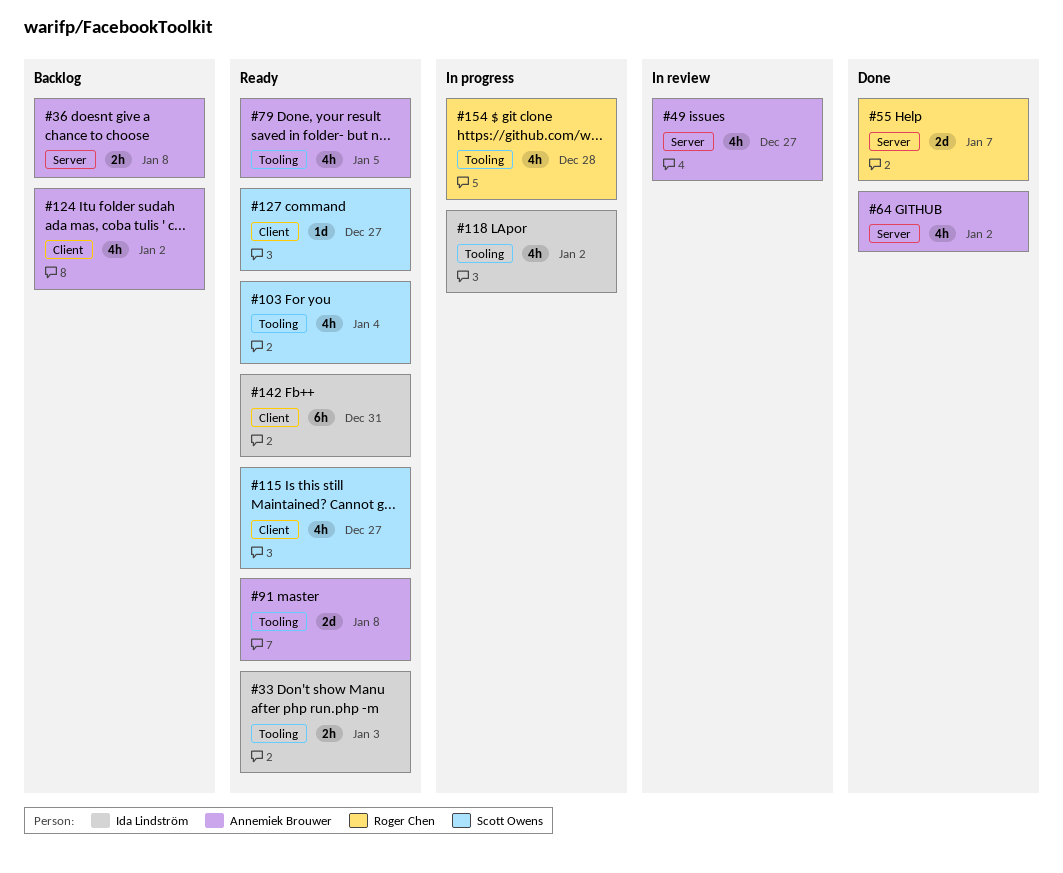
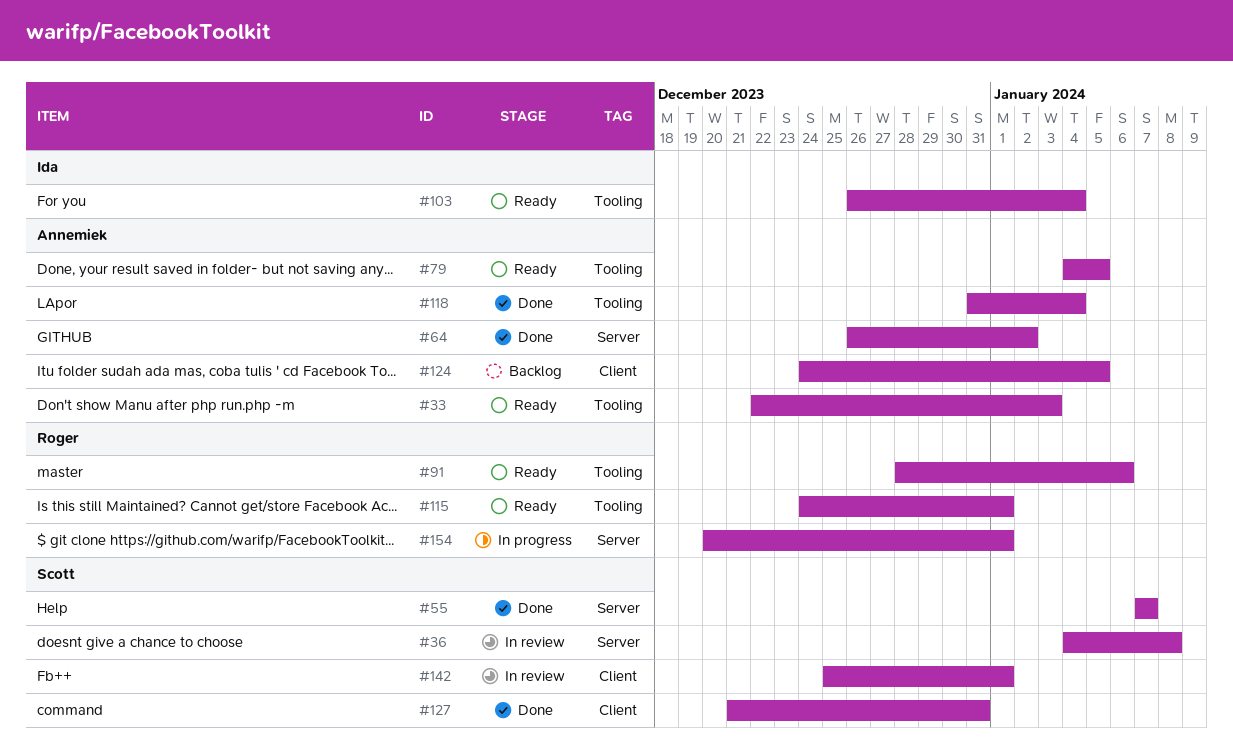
#33, owner: Ida Lindström -> Annemiek Brouwer
#36, status: Backlog -> In review
#36, owner: Annemiek Brouwer -> Scott Owens
#49: present -> none
#55, owner: Roger Chen -> Scott Owens
#91, owner: Annemiek Brouwer -> Roger Chen
#91, due: Jan 8 -> Jan 6
#103, owner: Scott Owens -> Ida Lindström
#115, owner: Scott Owens -> Roger Chen
#115, label: Client -> Tooling
#115, due: Dec 27 -> Jan 1
#118, status: In progress -> Done
#118, owner: Ida Lindström -> Annemiek Brouwer
#118, due: Jan 2 -> Jan 4
#124, due: Jan 2 -> Jan 5
#127, status: Ready -> Done
#127, due: Dec 27 -> Dec 31
#142, status: Ready -> In review
#142, owner: Ida Lindström -> Scott Owens
#142, due: Dec 31 -> Jan 1
#154, label: Tooling -> Server
#154, due: Dec 28 -> Jan 1

